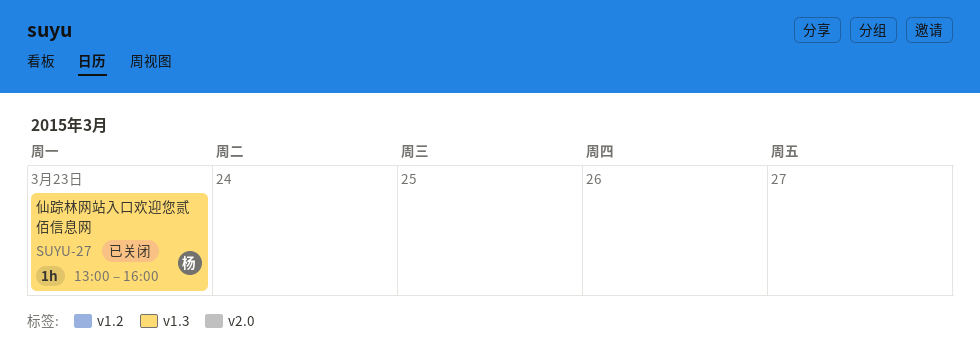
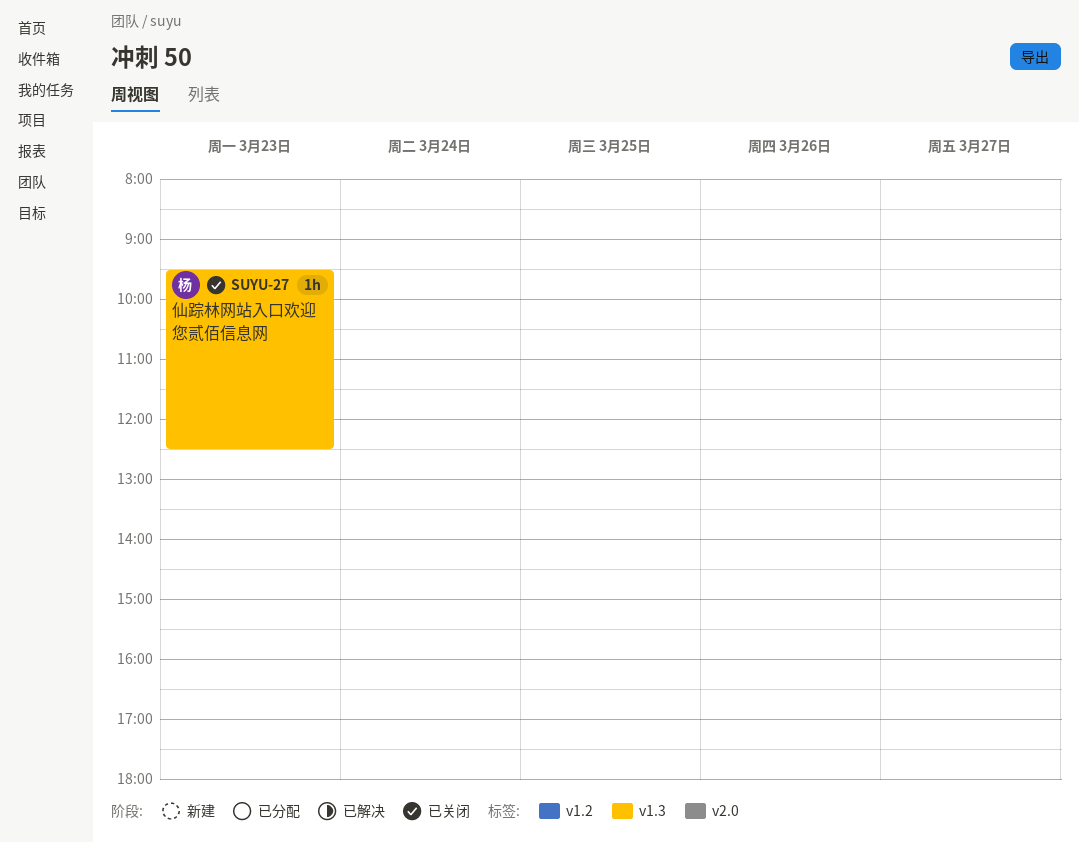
SUYU-27, begins: 13:00 -> 09:30
SUYU-27, ends: 16:00 -> 12:30

